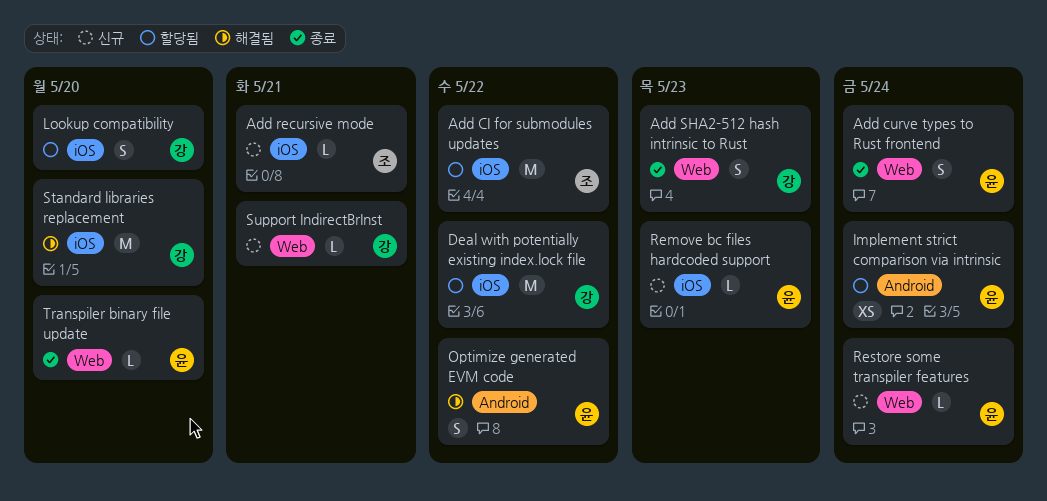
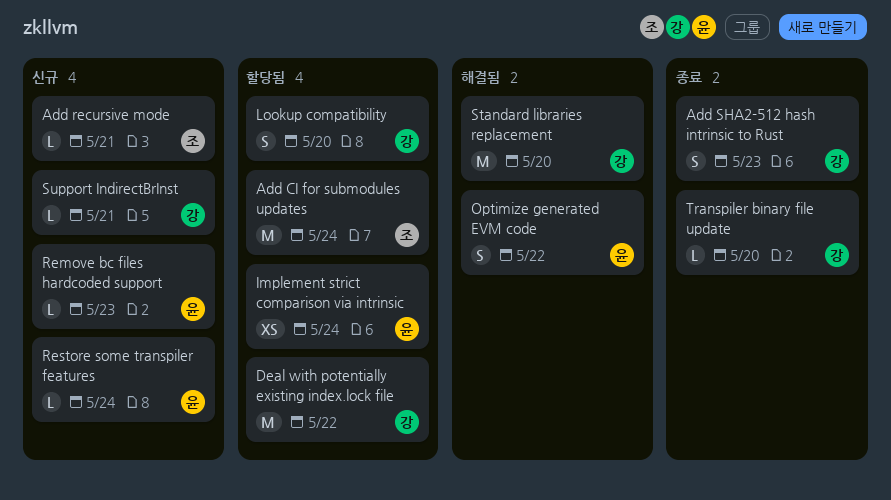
Add CI for submodules updates, due: May 22 -> May 24
Add curve types to Rust frontend: present -> none
Transpiler binary file update, owner: 윤 -> 강

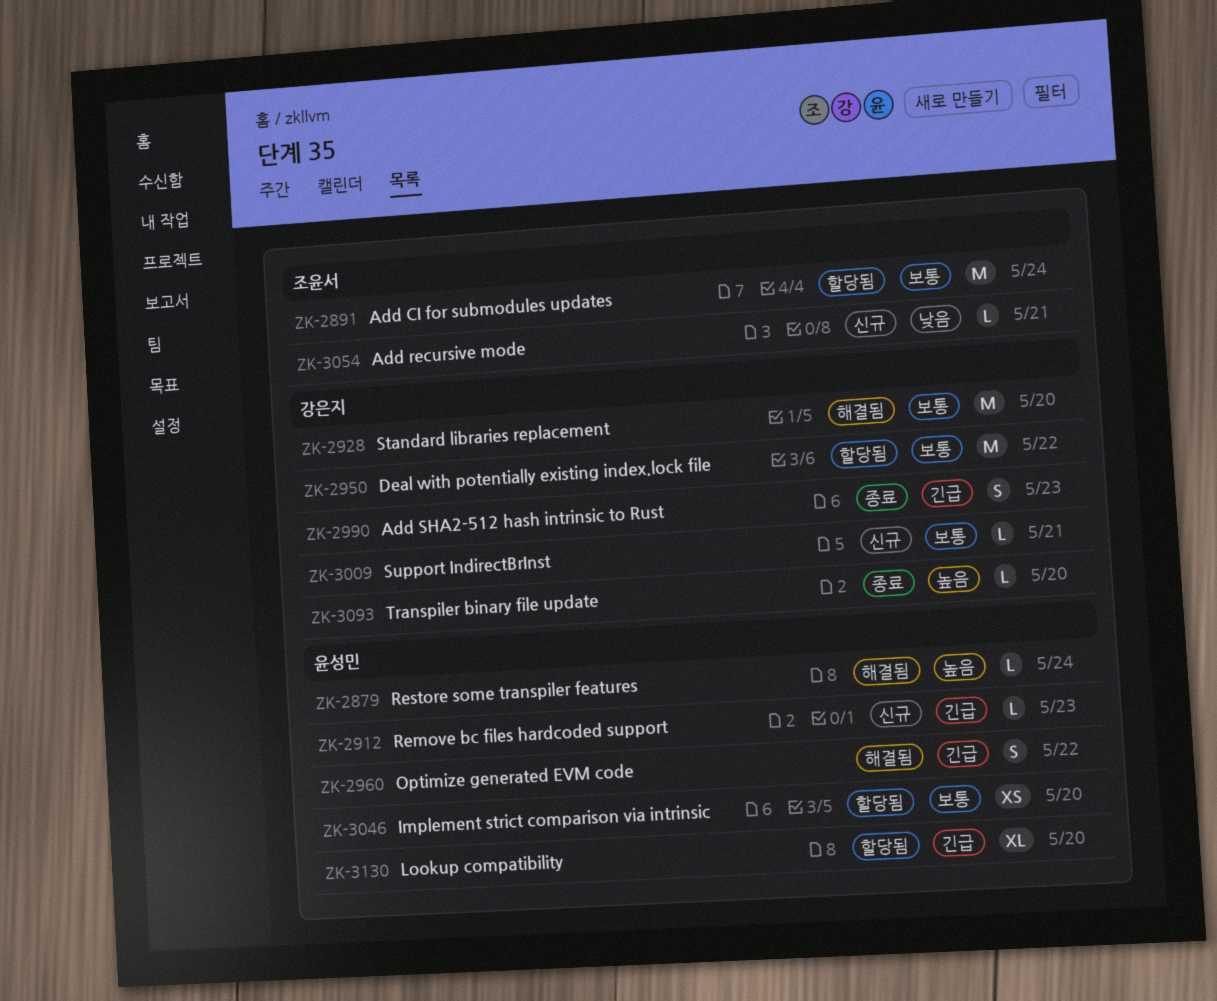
Implement strict comparison via intrinsic, due: May 24 -> May 20
Lookup compatibility, owner: 강은지 -> 윤성민
Lookup compatibility, estimate: S -> XL
Restore some transpiler features, status: 신규 -> 해결됨

